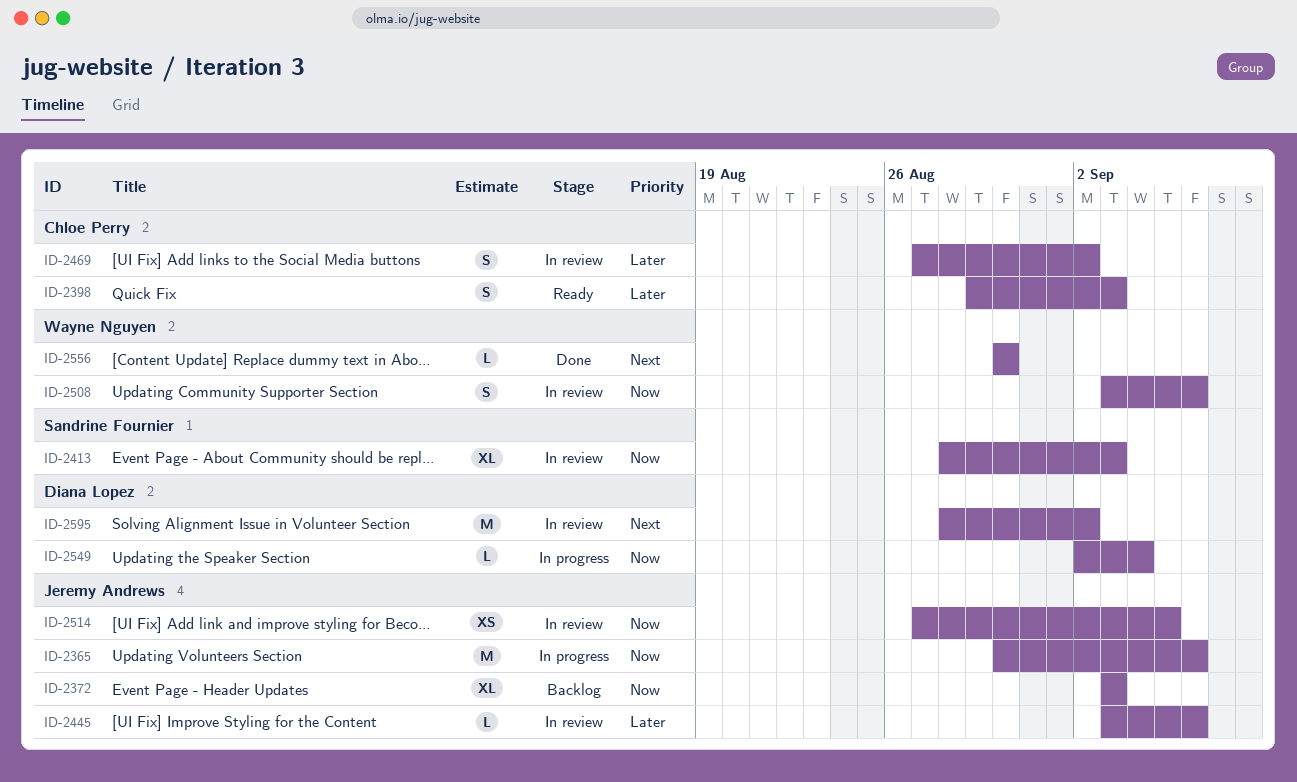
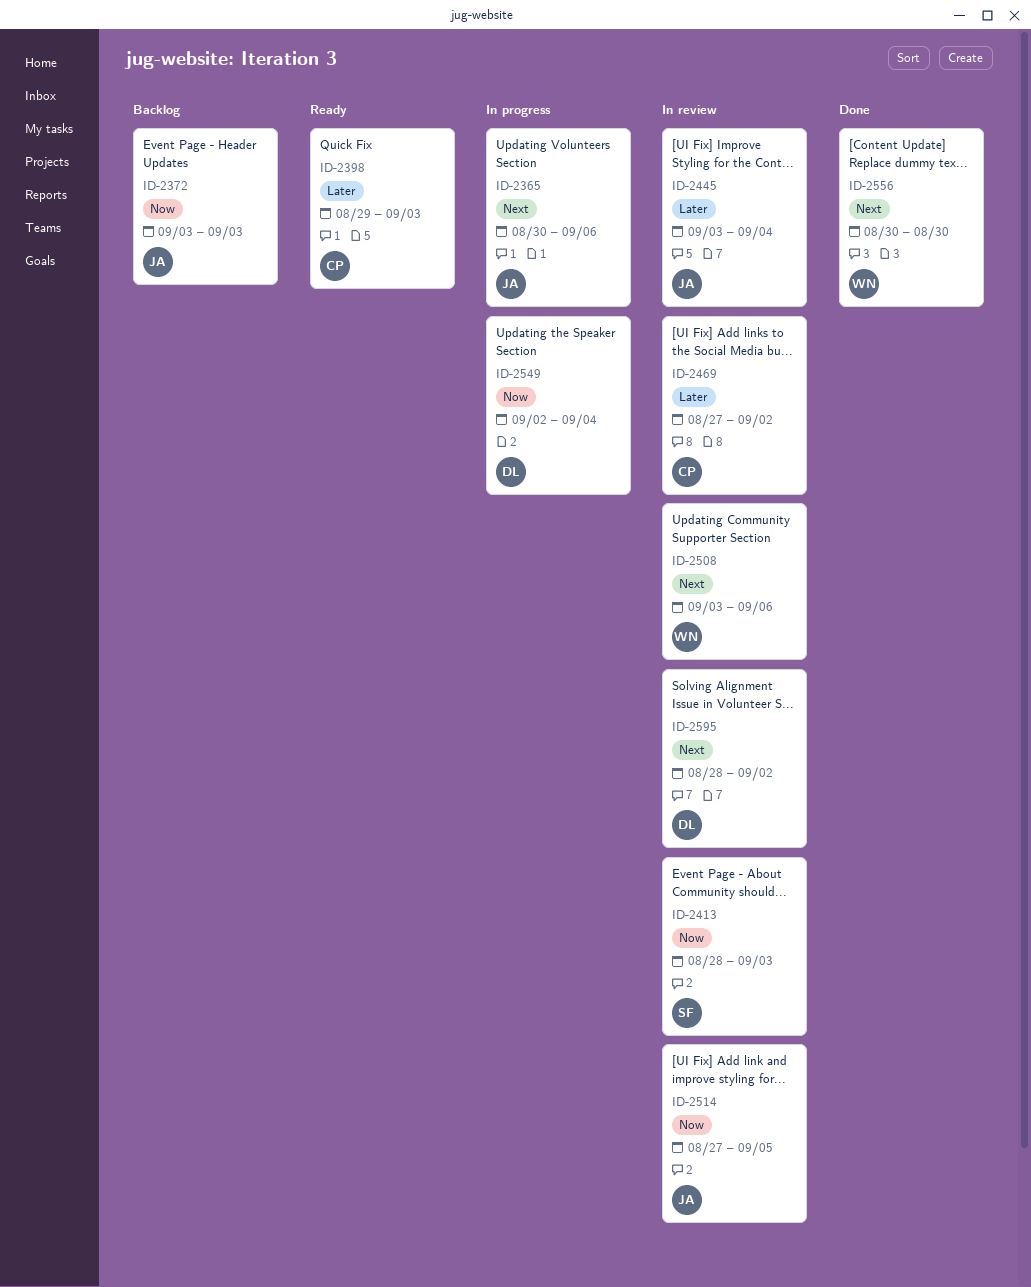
ID-2365, priority: Now -> Next
ID-2445, due: Sep 6 -> Sep 4
ID-2508, priority: Now -> Next

